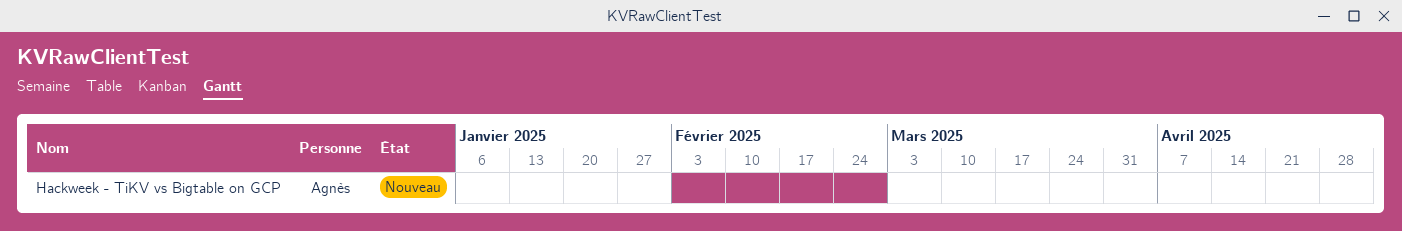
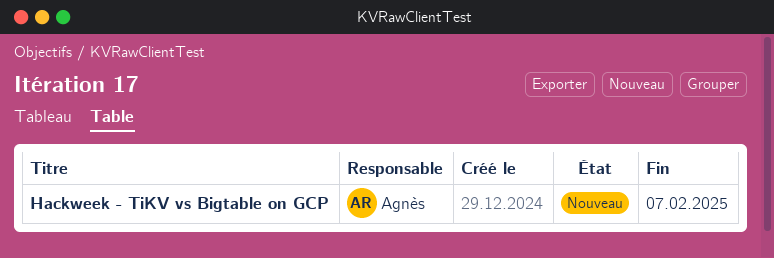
Hackweek - TiKV vs Bigtable on GCP, due: Feb 28 -> Feb 7

